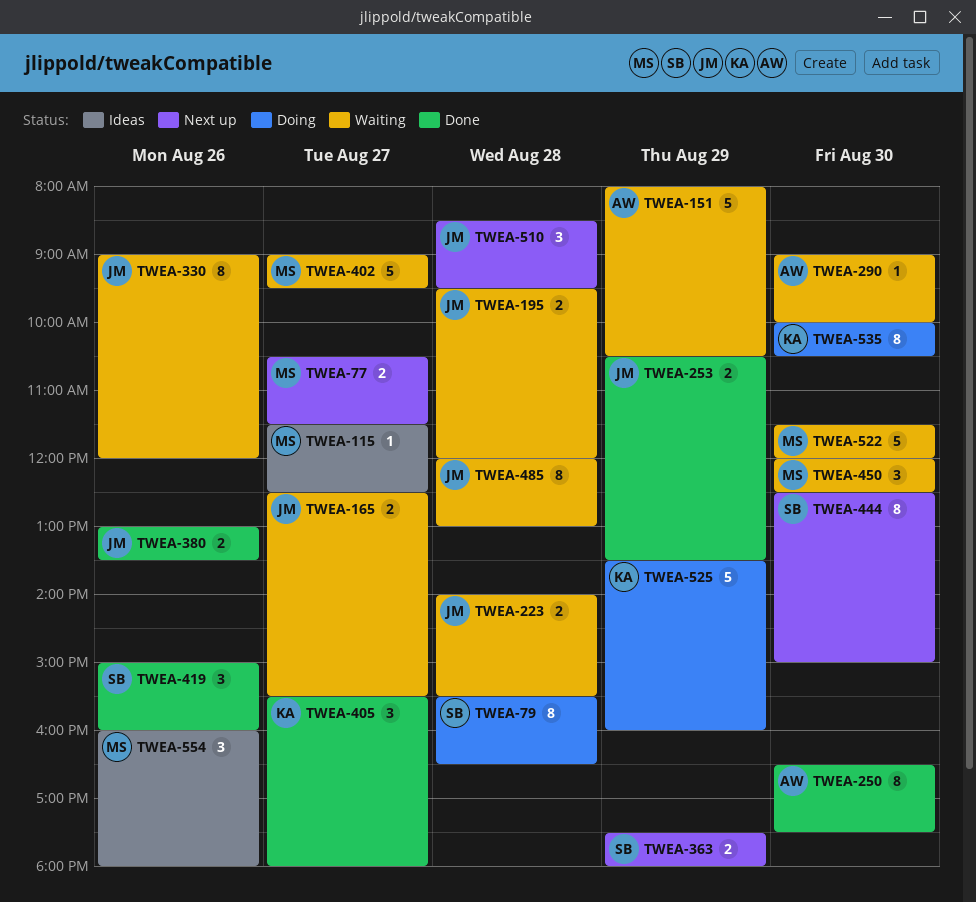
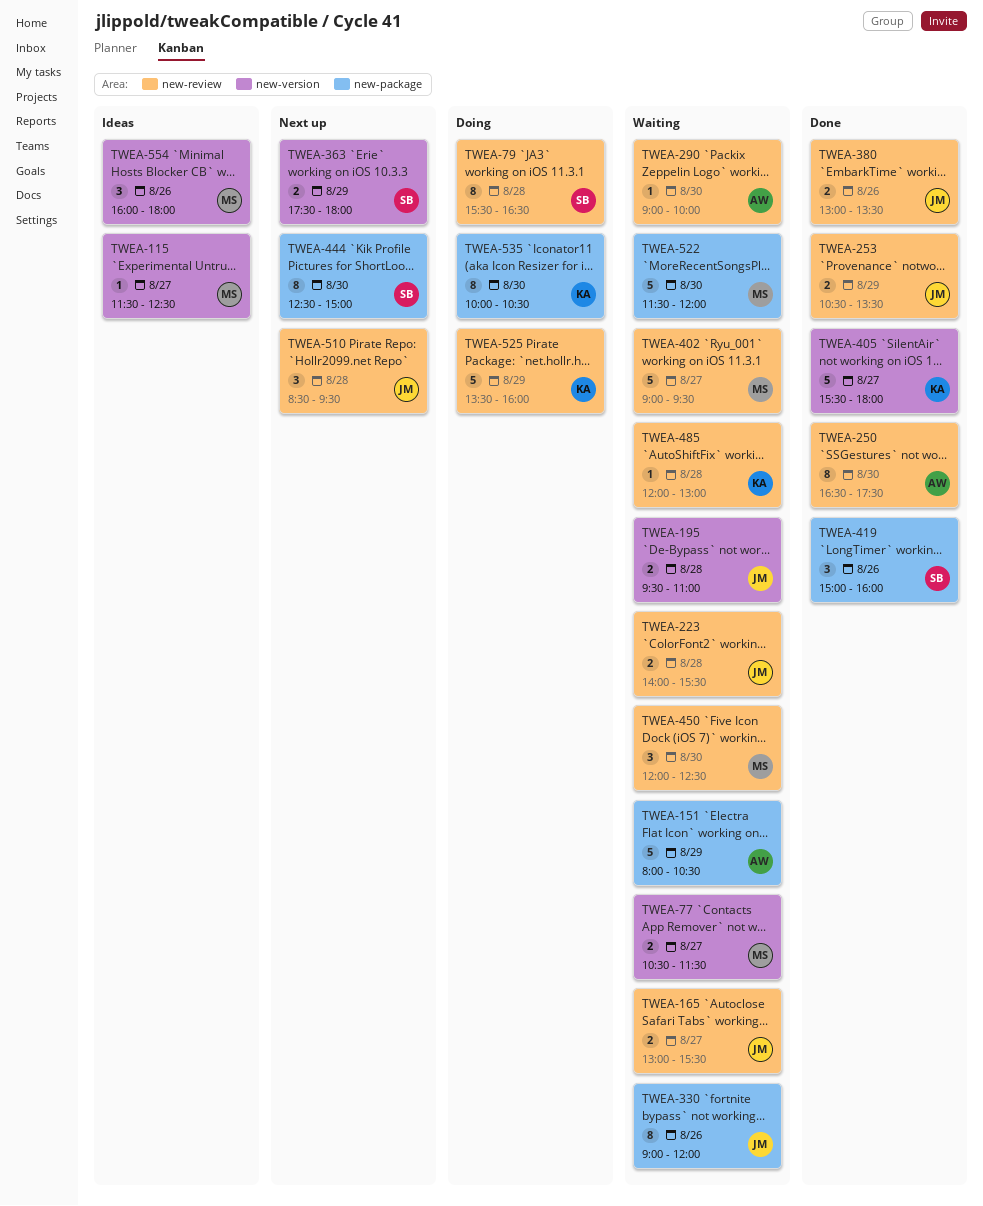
TWEA-77, status: Next up -> Waiting
TWEA-165, begins: 12:30 -> 13:00
TWEA-195, ends: 12:00 -> 11:00
TWEA-405, estimate: 3 -> 5
TWEA-485, owner: JM -> KA
TWEA-485, estimate: 8 -> 1

